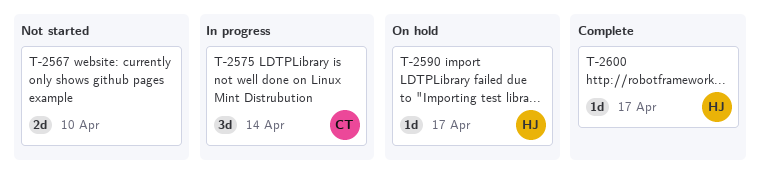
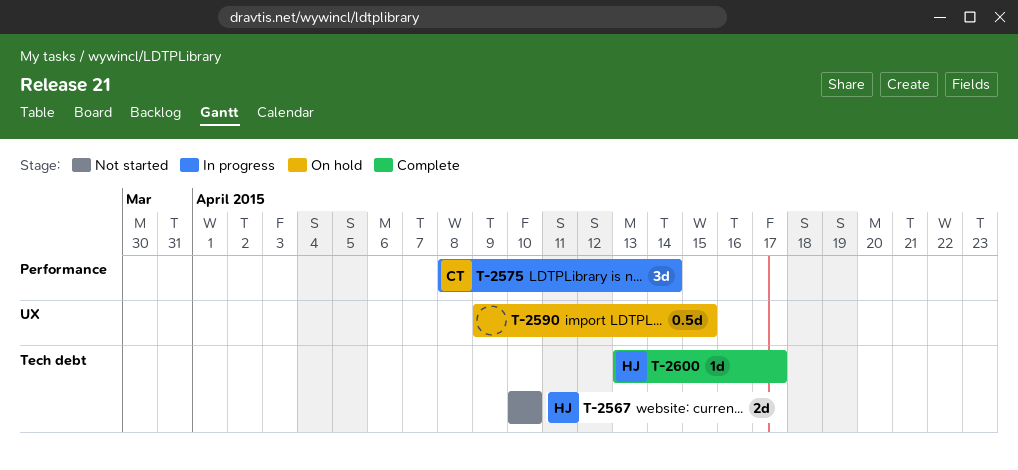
T-2567, owner: none -> HJ
T-2590, owner: HJ -> none
T-2590, estimate: 1d -> 0.5d
T-2590, due: Apr 17 -> Apr 15

